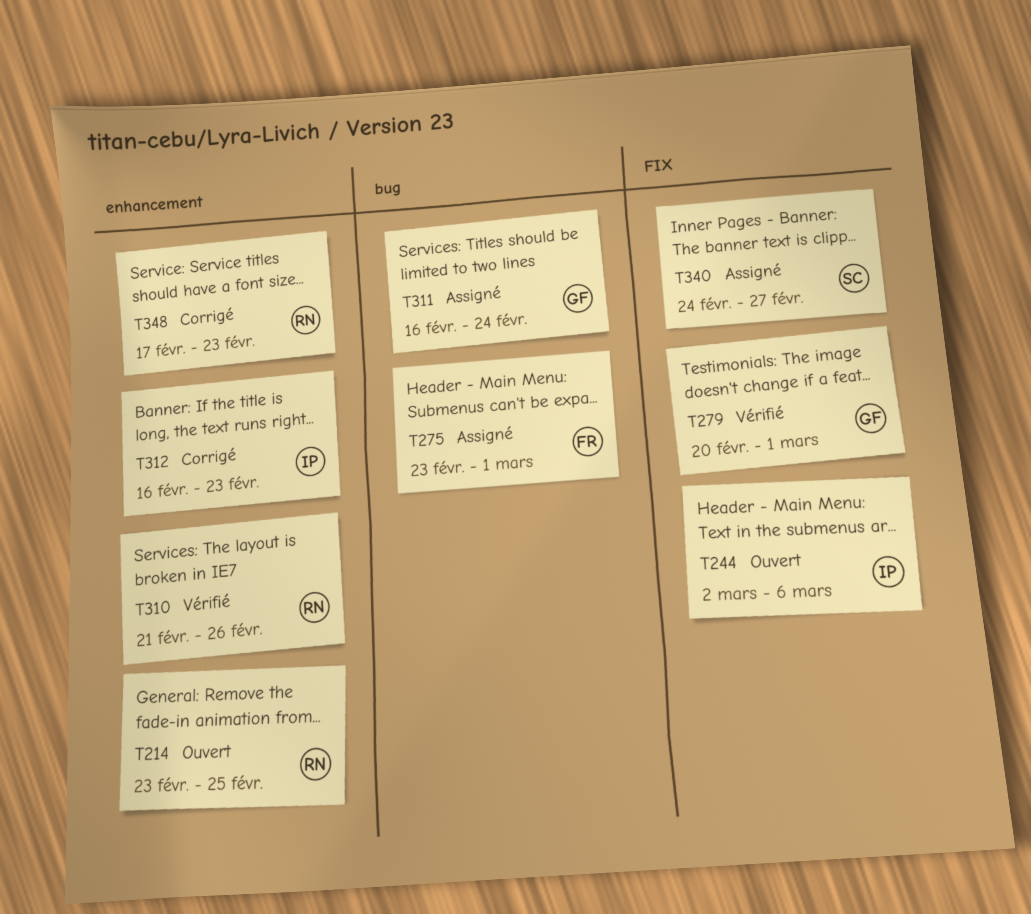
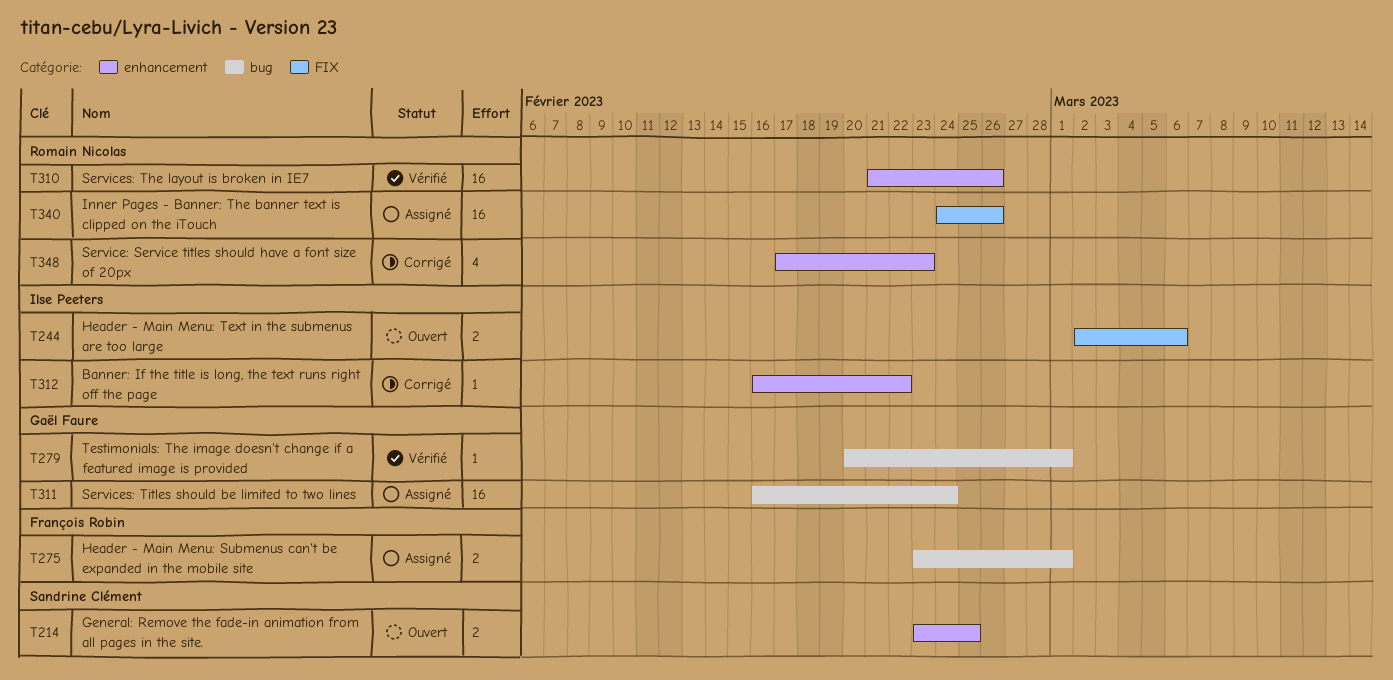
T214, owner: Romain Nicolas -> Sandrine Clément
T279, label: FIX -> bug
T312, due: Feb 23 -> Feb 22
T340, owner: Sandrine Clément -> Romain Nicolas
T340, due: Feb 27 -> Feb 26

